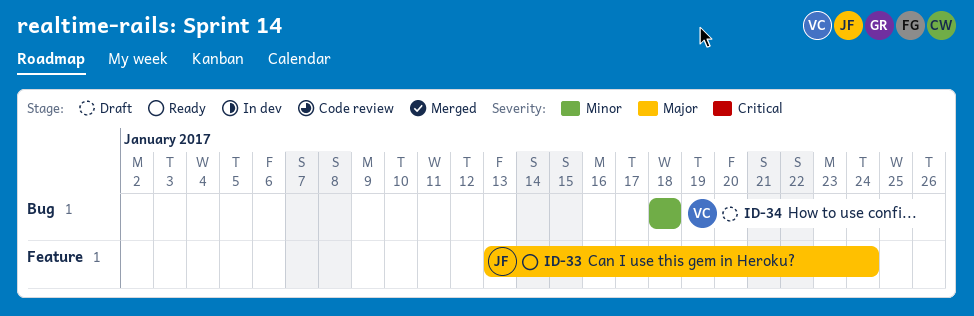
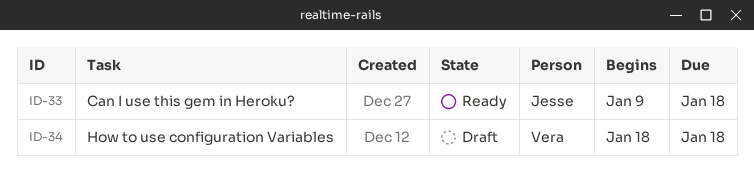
ID-33, start: Jan 13 -> Jan 9
ID-33, due: Jan 24 -> Jan 18

